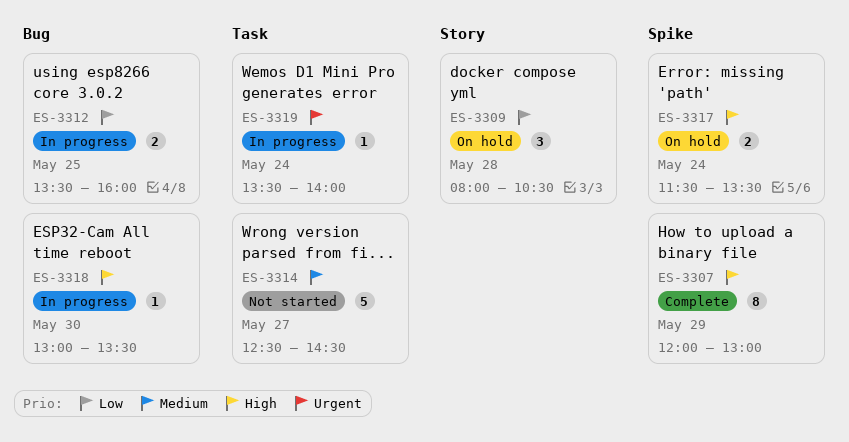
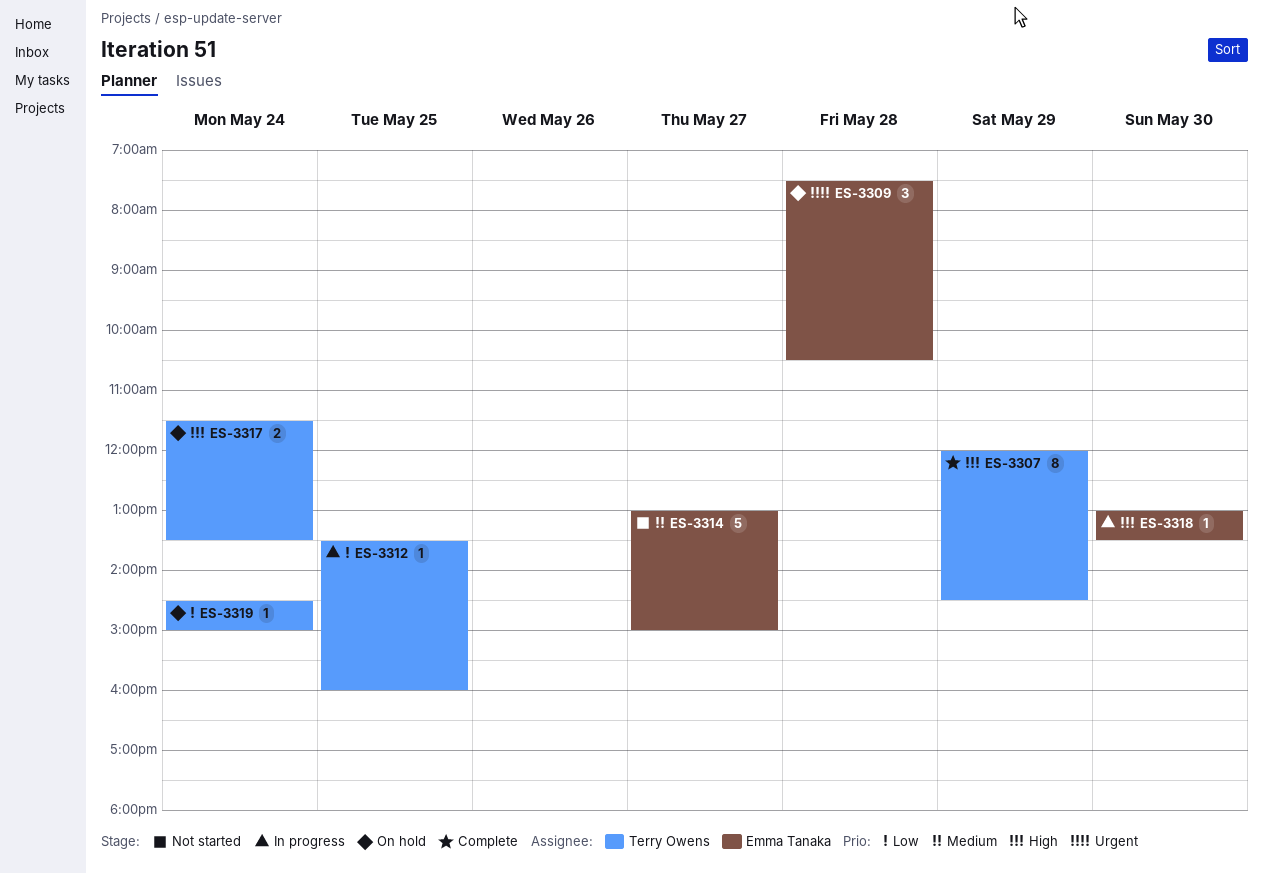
ES-3307, ends: 13:00 -> 14:30
ES-3309, priority: Low -> Urgent
ES-3309, begins: 08:00 -> 07:30
ES-3312, estimate: 2 -> 1
ES-3314, begins: 12:30 -> 13:00
ES-3314, ends: 14:30 -> 15:00
ES-3319, status: In progress -> On hold
ES-3319, priority: Urgent -> Low
ES-3319, begins: 13:30 -> 14:30
ES-3319, ends: 14:00 -> 15:00

